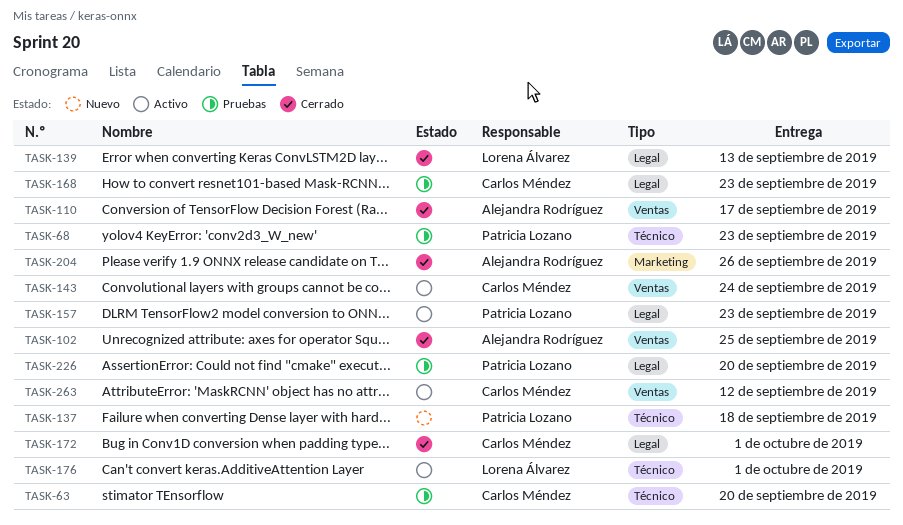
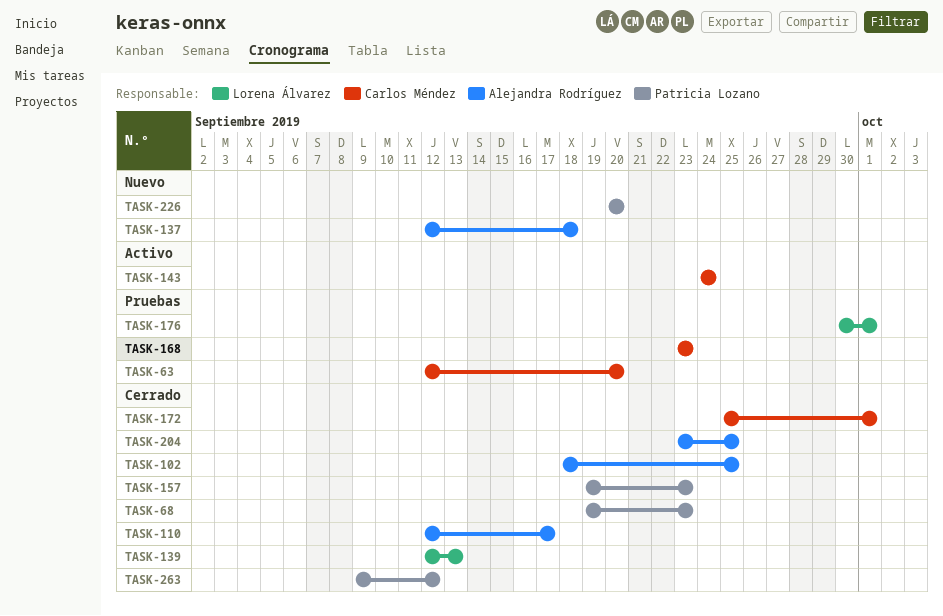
TASK-68, status: Pruebas -> Cerrado
TASK-137, owner: Patricia Lozano -> Alejandra Rodríguez
TASK-157, status: Activo -> Cerrado
TASK-176, status: Activo -> Pruebas
TASK-204, due: Sep 26 -> Sep 25
TASK-226, status: Pruebas -> Nuevo
TASK-263, status: Activo -> Cerrado
TASK-263, owner: Carlos Méndez -> Patricia Lozano

